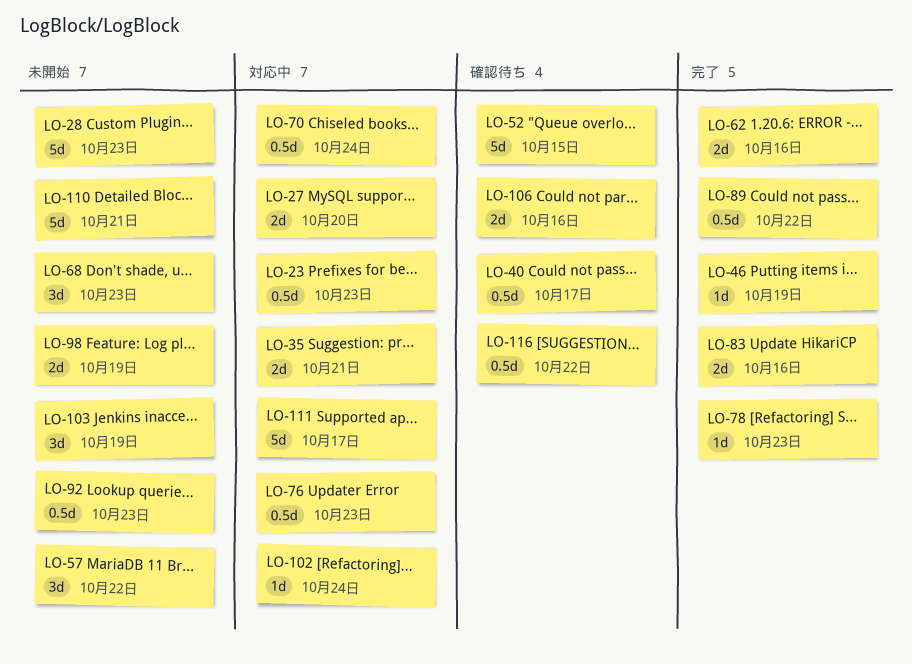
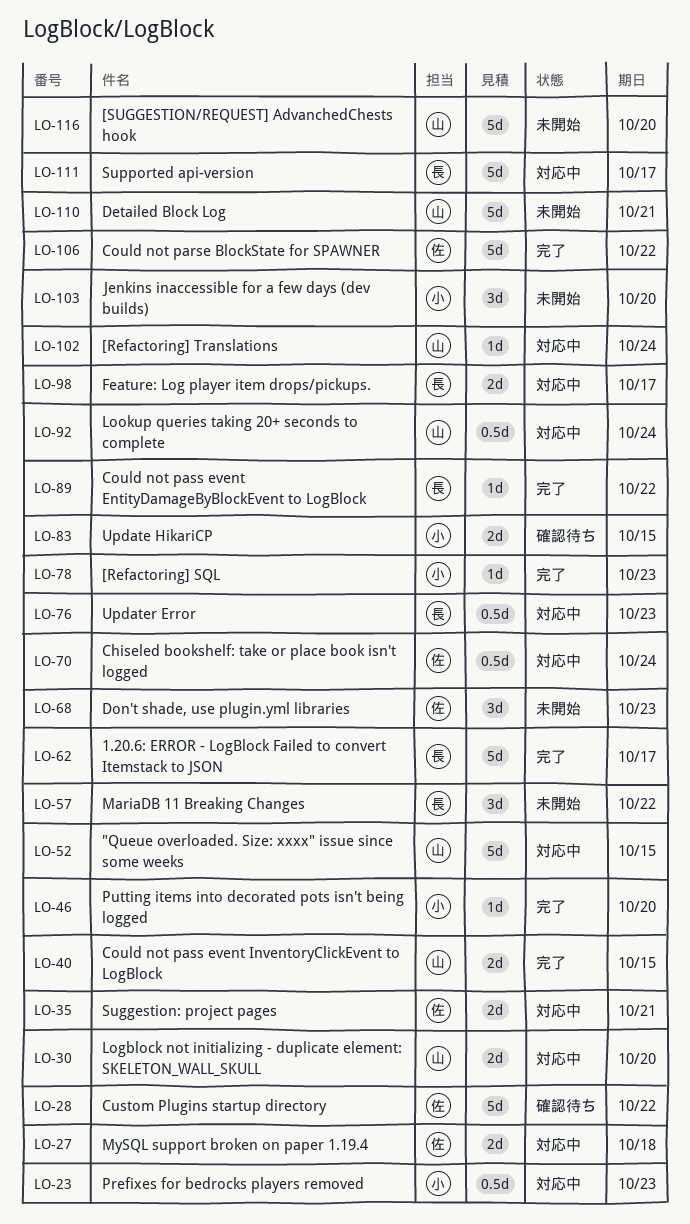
LO-27, due: Oct 20 -> Oct 18
LO-28, status: 未開始 -> 確認待ち
LO-28, due: Oct 23 -> Oct 22
LO-30: none -> present
LO-40, status: 確認待ち -> 完了
LO-40, estimate: 0.5d -> 2d
LO-40, due: Oct 17 -> Oct 15
LO-46, due: Oct 19 -> Oct 20
LO-52, status: 確認待ち -> 対応中
LO-62, estimate: 2d -> 5d
LO-62, due: Oct 16 -> Oct 17
LO-83, status: 完了 -> 確認待ち
LO-83, due: Oct 16 -> Oct 15
LO-89, estimate: 0.5d -> 1d
LO-92, status: 未開始 -> 対応中
LO-92, due: Oct 23 -> Oct 24
LO-98, status: 未開始 -> 対応中
LO-98, due: Oct 19 -> Oct 17
LO-103, due: Oct 19 -> Oct 20
LO-106, status: 確認待ち -> 完了
LO-106, estimate: 2d -> 5d
LO-106, due: Oct 16 -> Oct 22
LO-116, status: 確認待ち -> 未開始
LO-116, estimate: 0.5d -> 5d
LO-116, due: Oct 22 -> Oct 20

